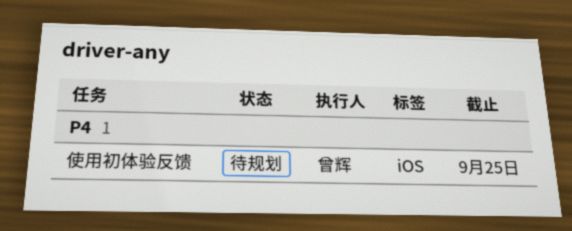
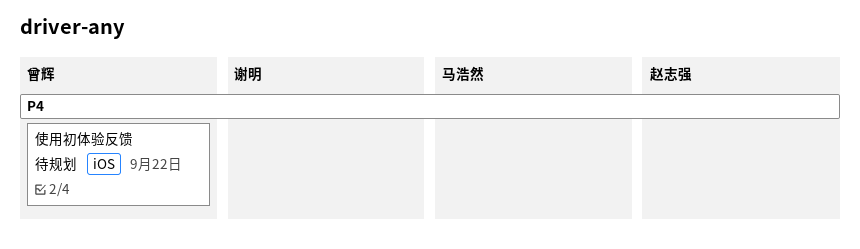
使用初体验反馈, due: Sep 25 -> Sep 22

